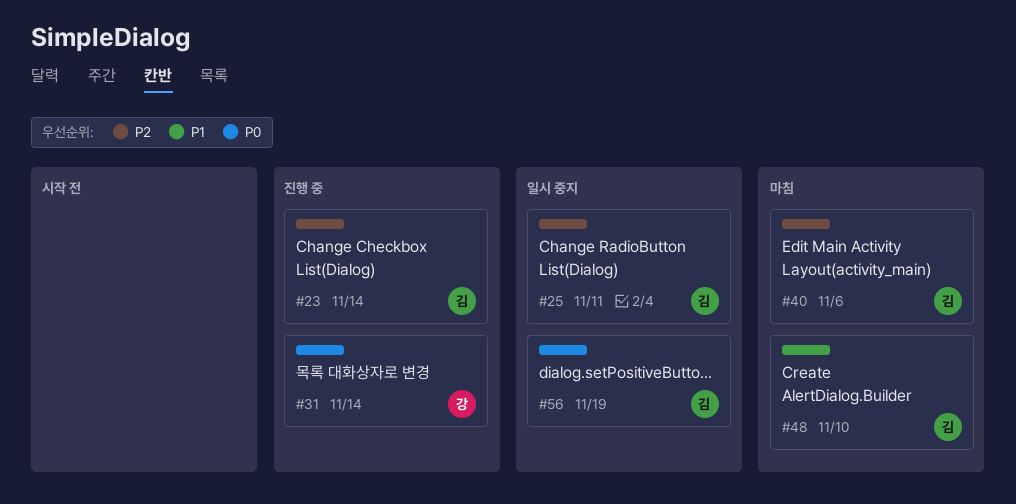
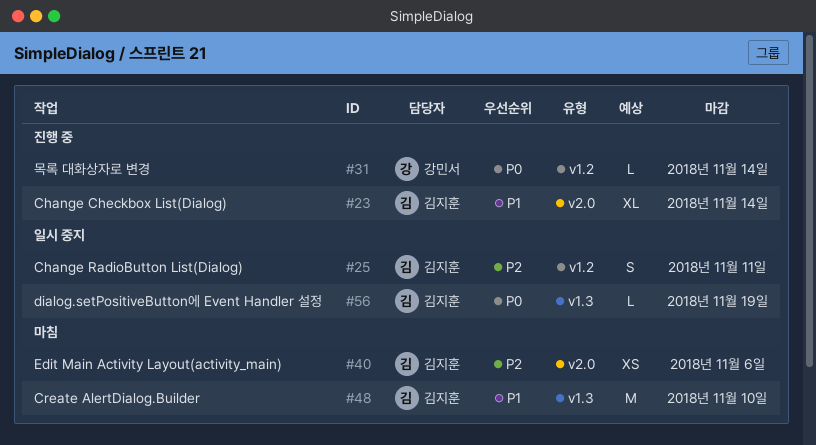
#23, priority: P2 -> P1

